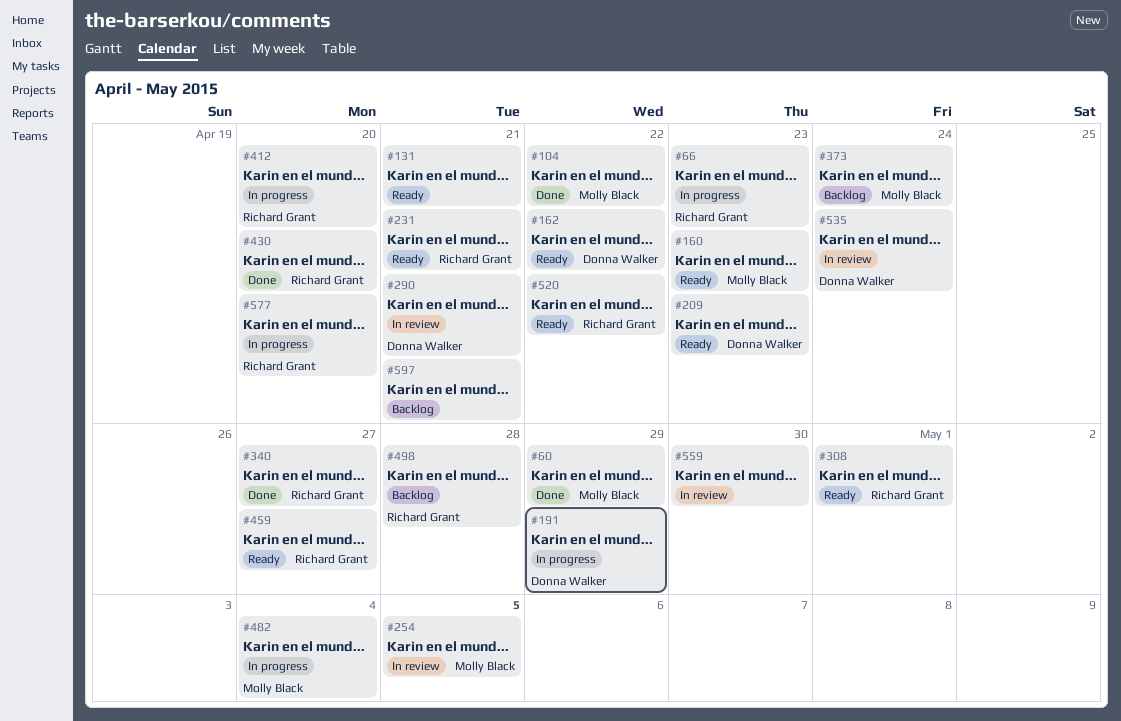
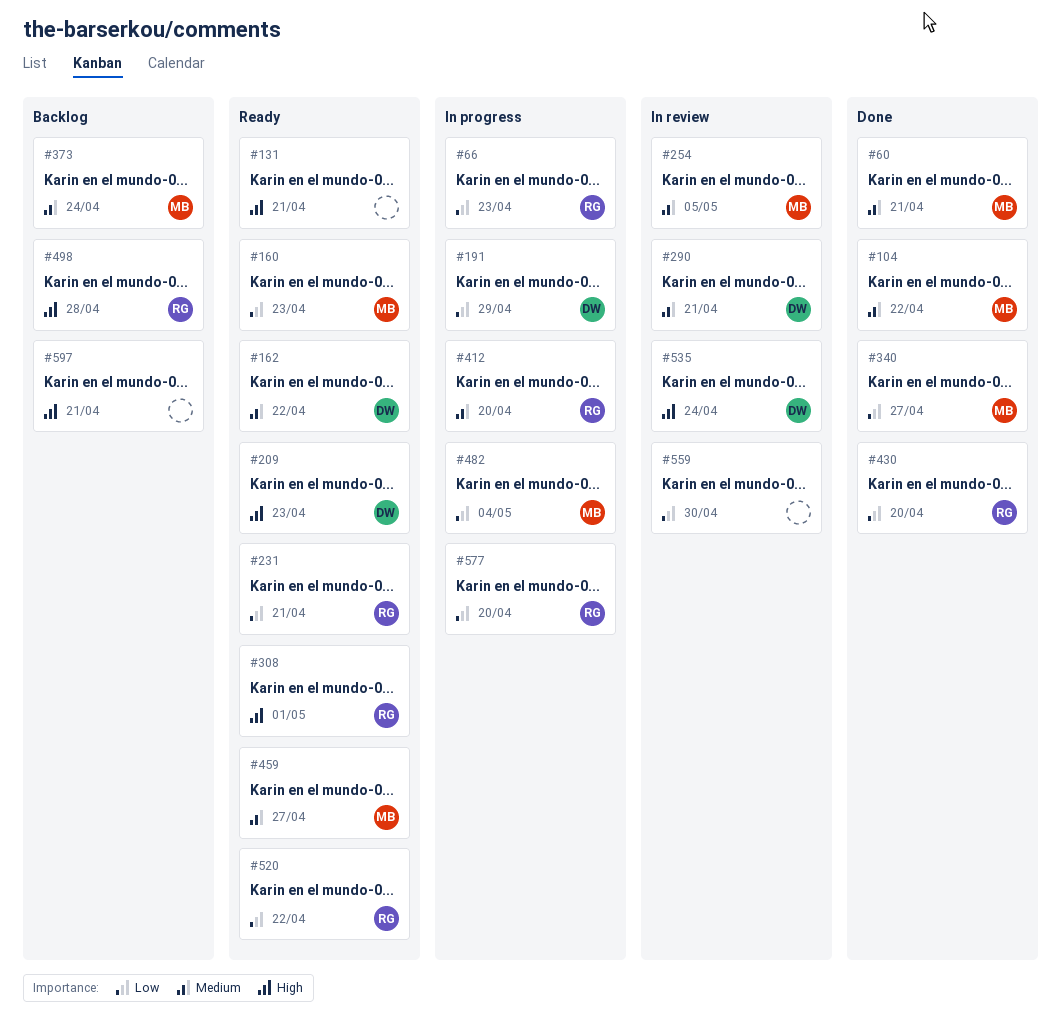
#60, due: Apr 29 -> Apr 21
#340, owner: Richard Grant -> Molly Black
#459, owner: Richard Grant -> Molly Black

